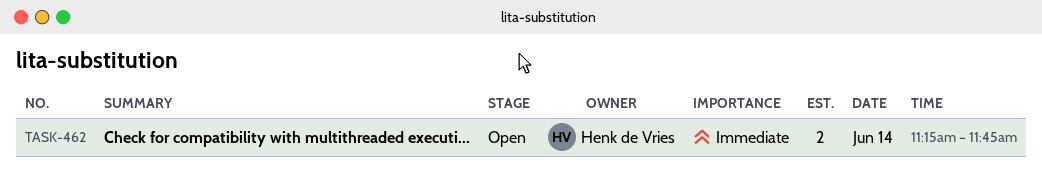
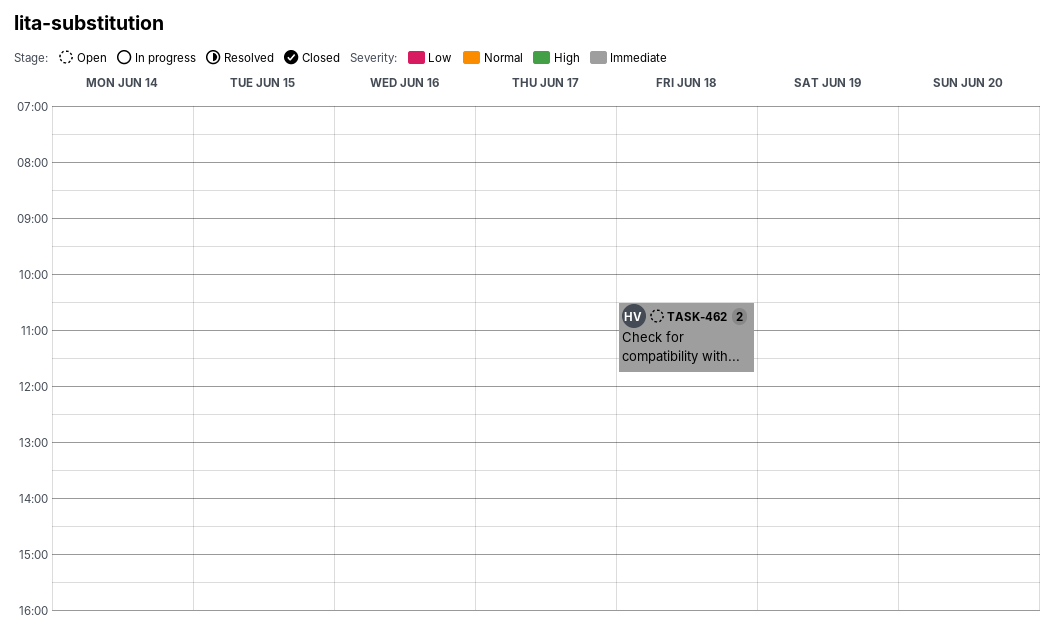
TASK-462, day: Jun 14 -> Jun 18
TASK-462, begins: 11:15 -> 10:30

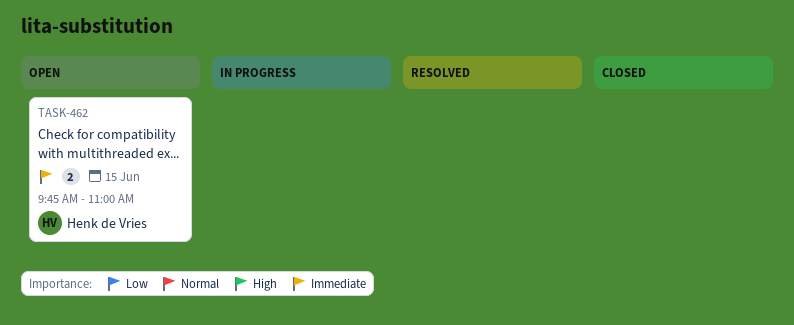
TASK-462, day: Jun 18 -> Jun 15
TASK-462, begins: 10:30 -> 09:45
TASK-462, ends: 11:45 -> 11:00

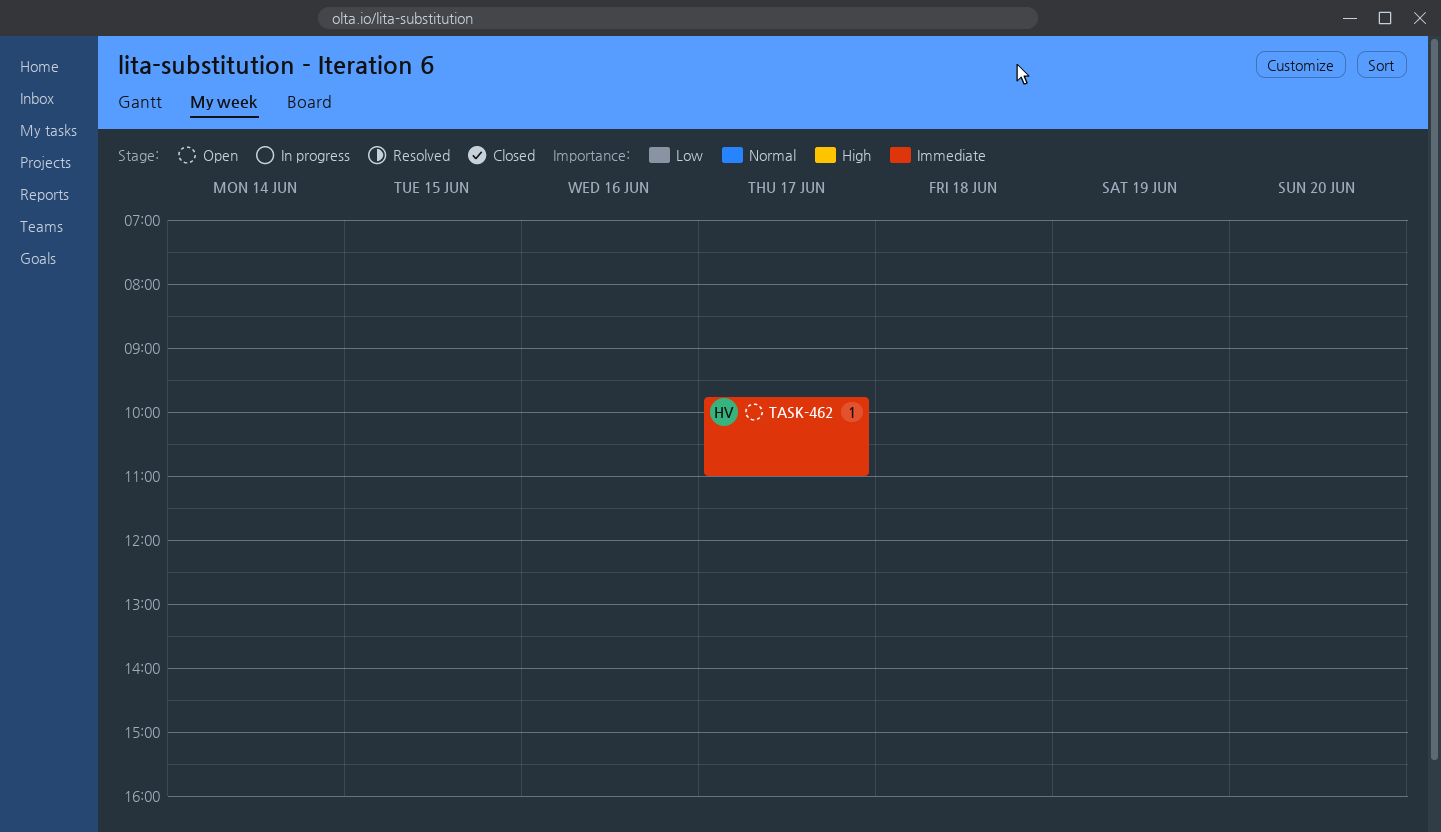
TASK-462, estimate: 2 -> 1
TASK-462, day: Jun 15 -> Jun 17

